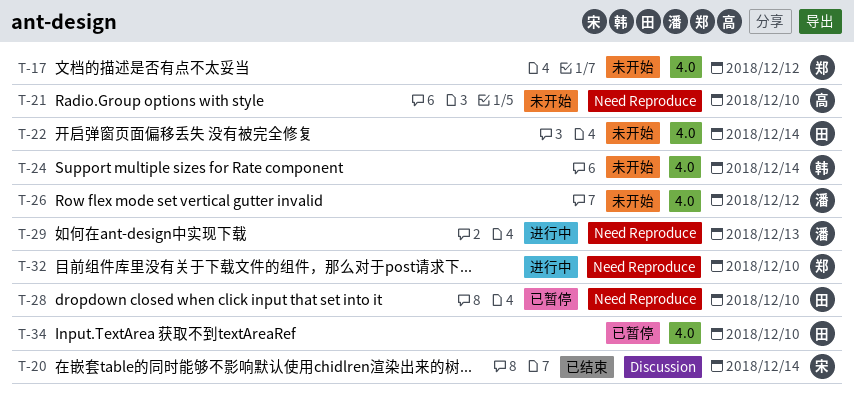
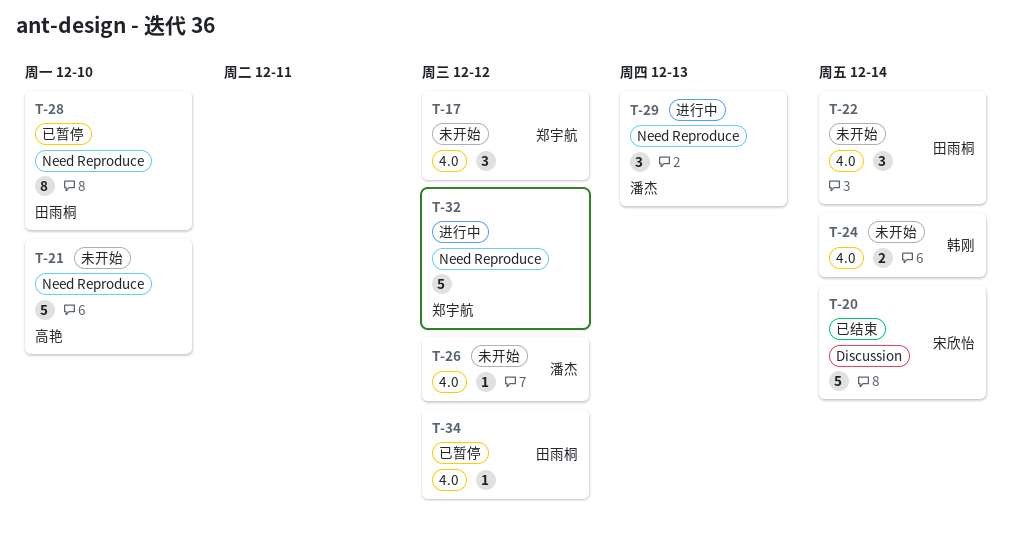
T-32, due: Dec 10 -> Dec 12
T-34, due: Dec 10 -> Dec 12

